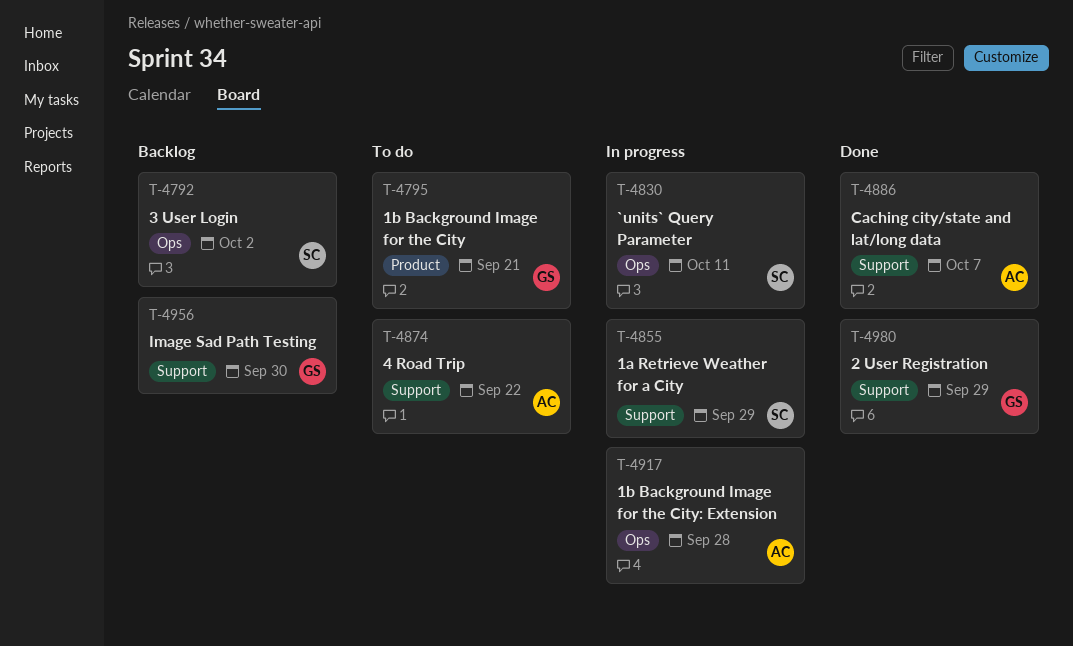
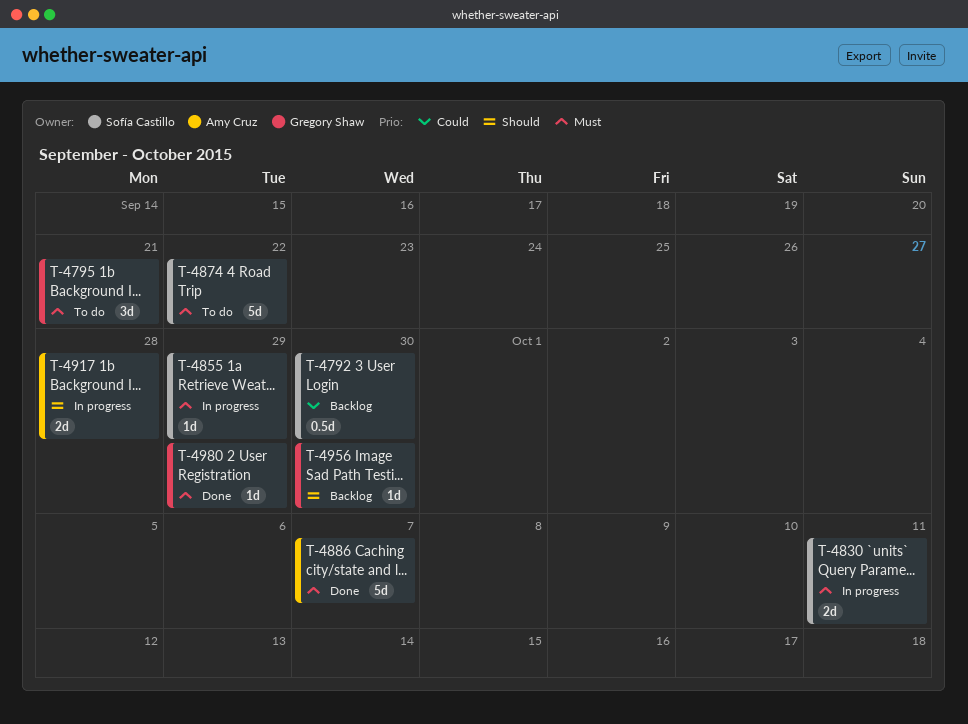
T-4792, due: Oct 2 -> Sep 30
T-4874, owner: Amy Cruz -> Sofía Castillo

